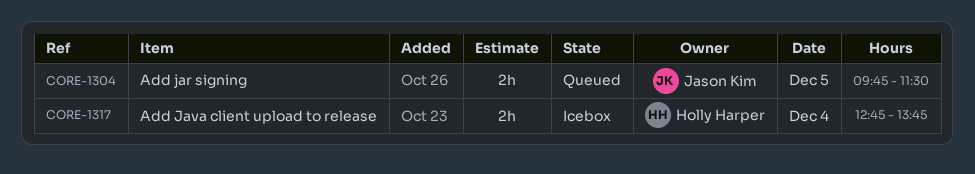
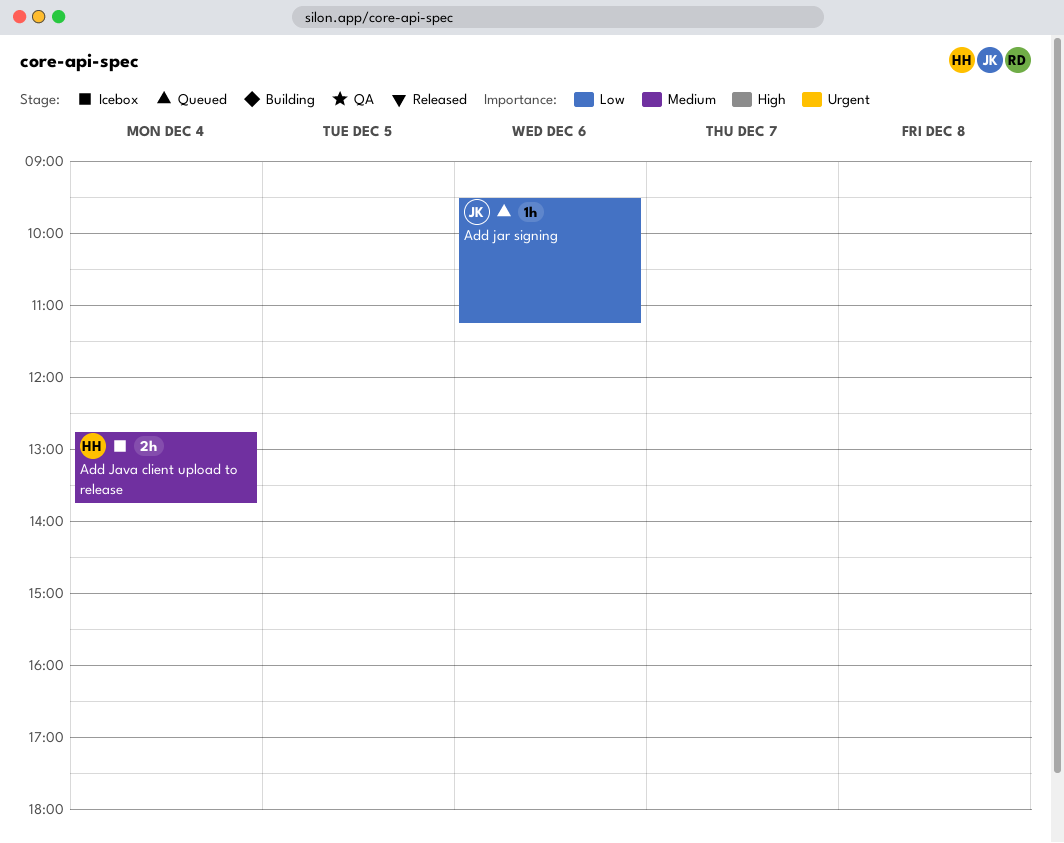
Add jar signing, estimate: 2h -> 1h
Add jar signing, day: Dec 5 -> Dec 6
Add jar signing, begins: 09:45 -> 09:30
Add jar signing, ends: 11:30 -> 11:15

